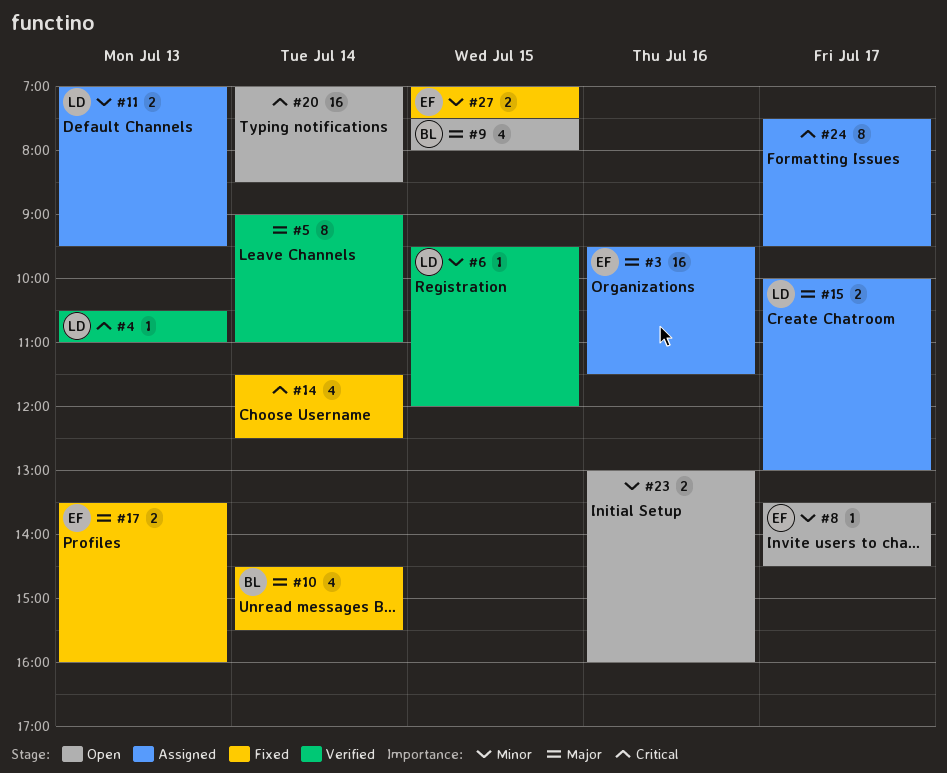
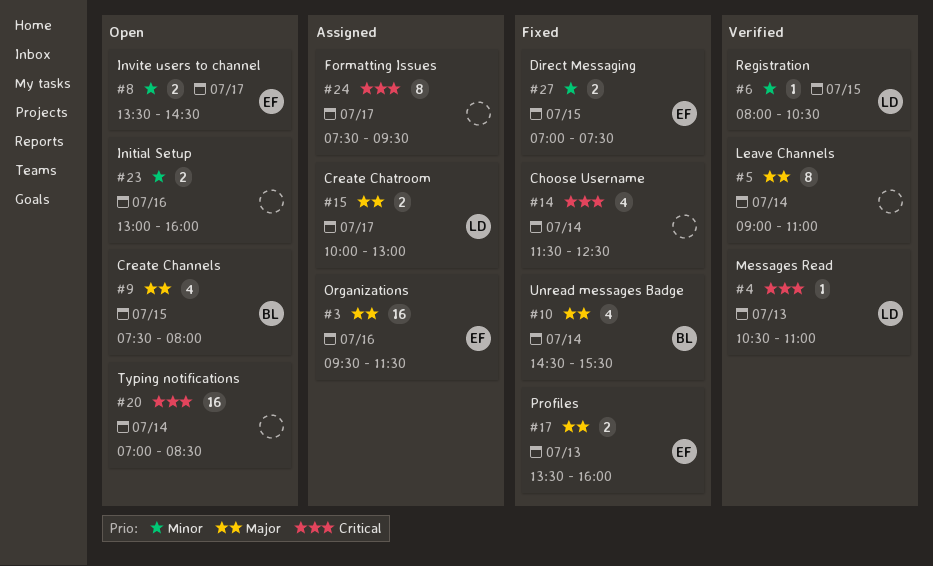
#6, begins: 09:30 -> 08:00
#6, ends: 12:00 -> 10:30
#8, estimate: 1 -> 2
#11: present -> none

